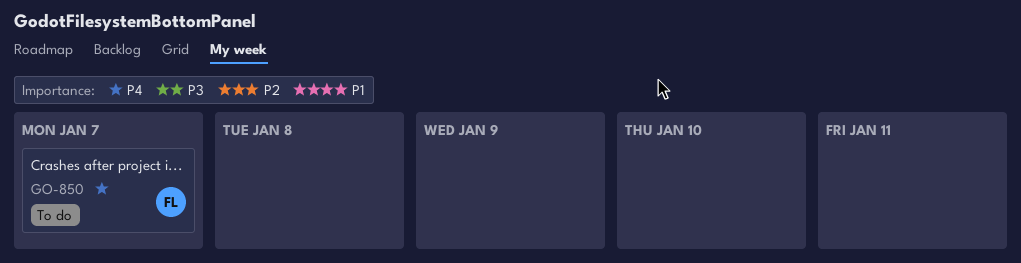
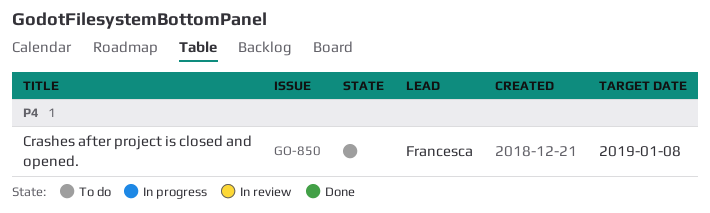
GO-850, due: Jan 7 -> Jan 8

